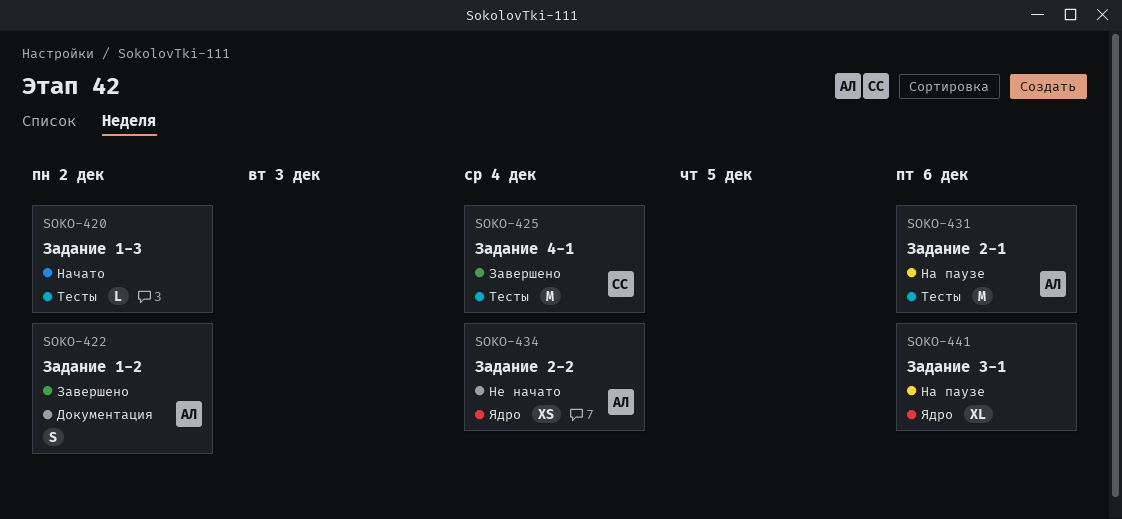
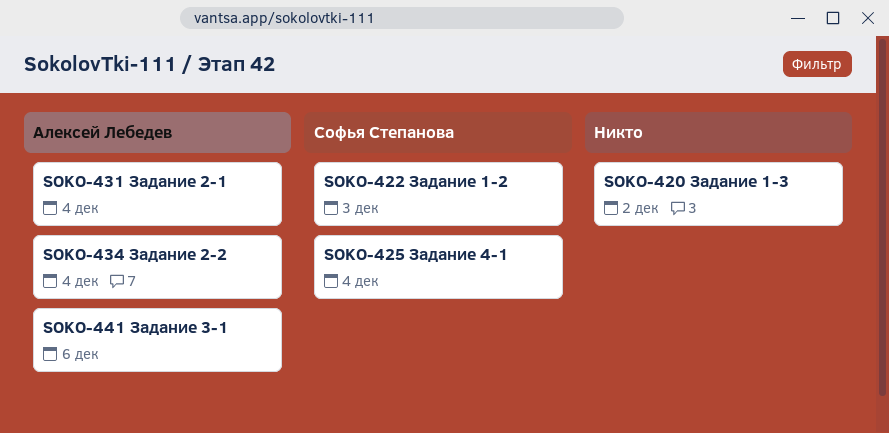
SOKO-422, owner: Алексей Лебедев -> Софья Степанова
SOKO-422, day: Dec 2 -> Dec 3
SOKO-431, day: Dec 6 -> Dec 4
SOKO-441, owner: none -> Алексей Лебедев

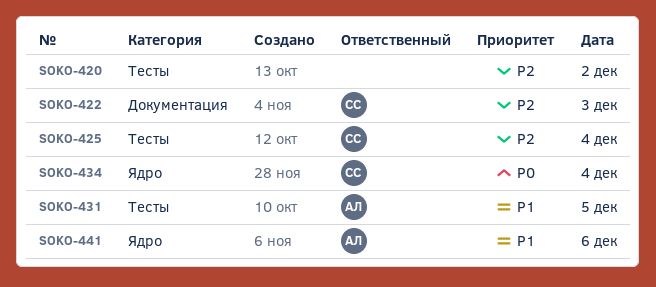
SOKO-431, day: Dec 4 -> Dec 5
SOKO-434, owner: Алексей Лебедев -> Софья Степанова

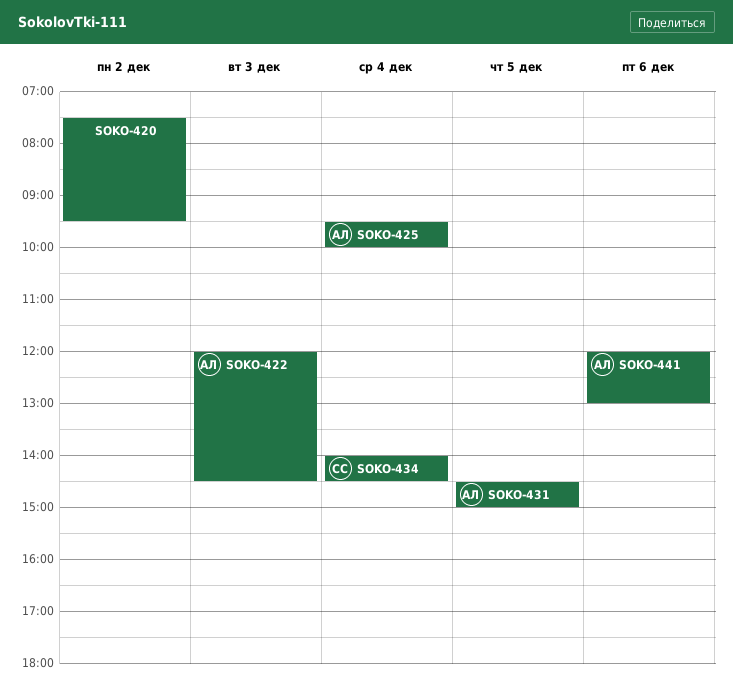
SOKO-422, owner: СС -> АЛ
SOKO-425, owner: СС -> АЛ

